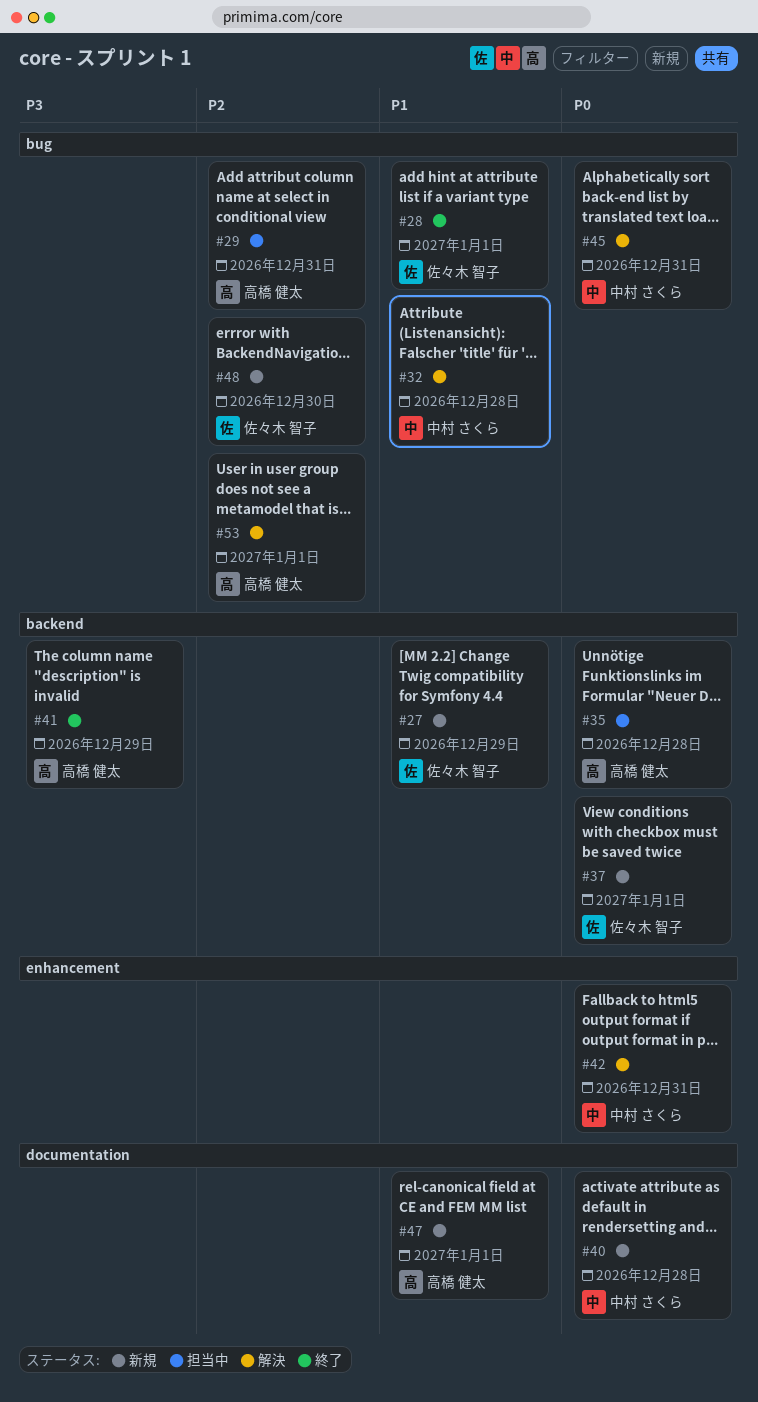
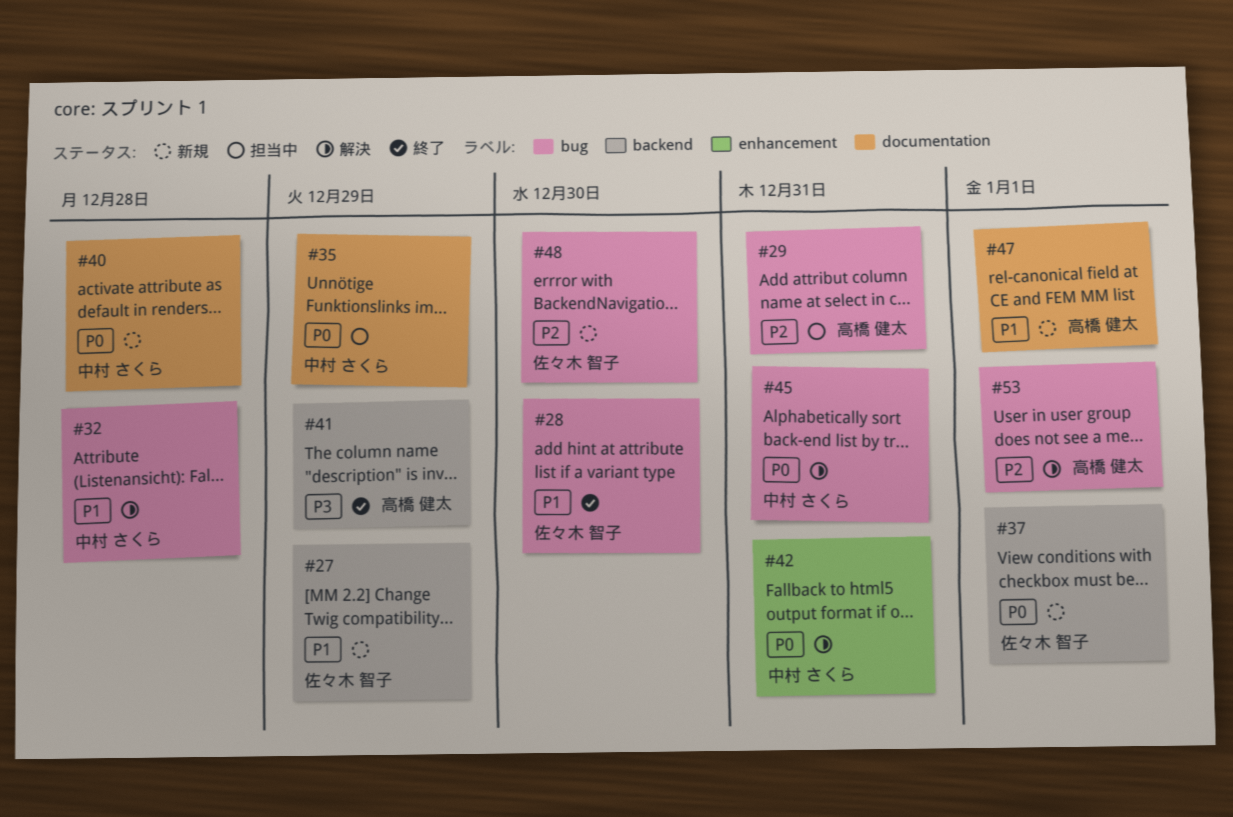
#28, due: Jan 1 -> Dec 30
#35, owner: 高橋 健太 -> 中村 さくら
#35, label: backend -> documentation
#35, due: Dec 28 -> Dec 29

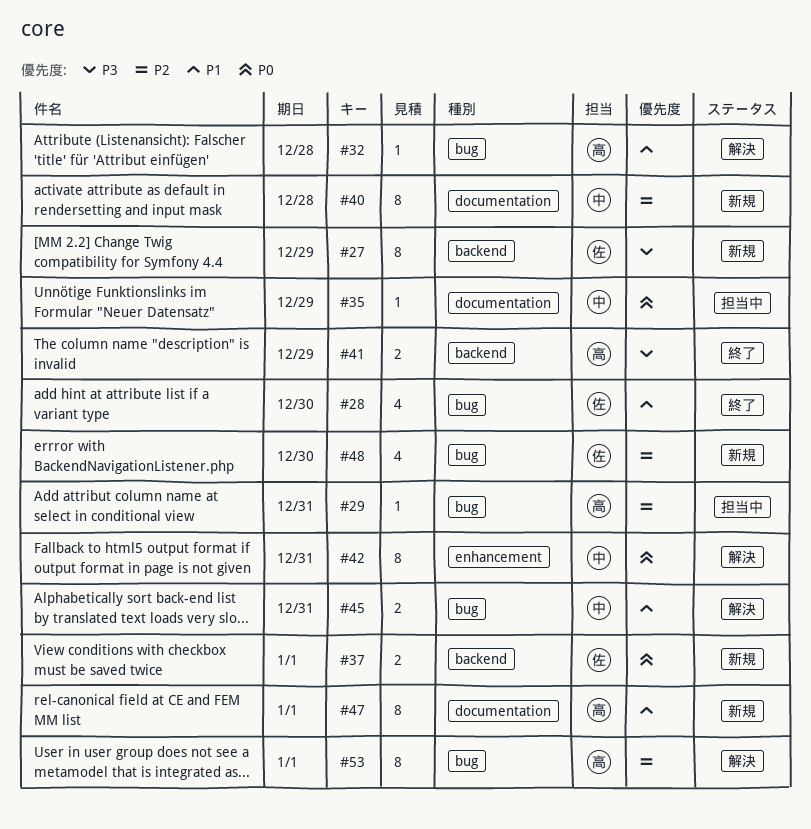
#27, priority: P1 -> P3
#32, owner: 中村 さくら -> 高橋 健太
#40, priority: P0 -> P2
#45, priority: P0 -> P1

